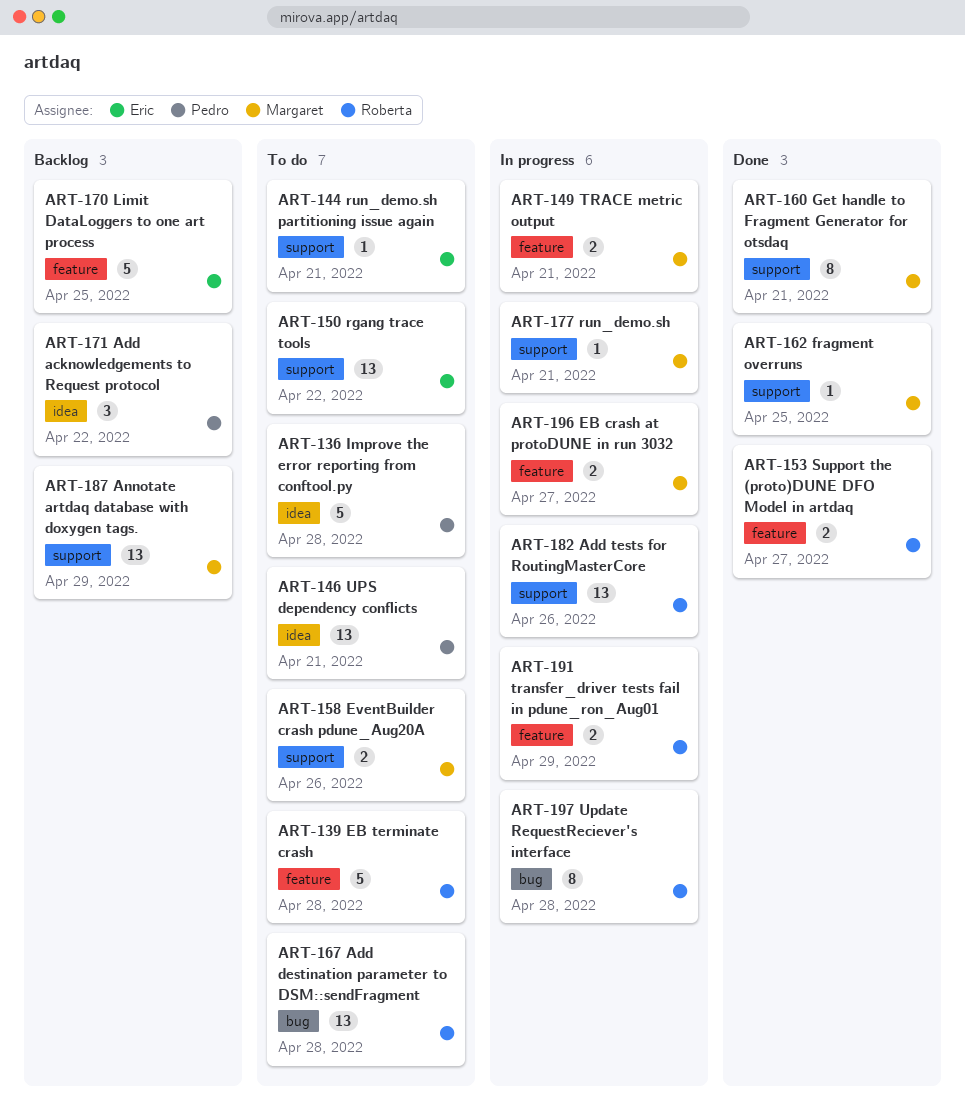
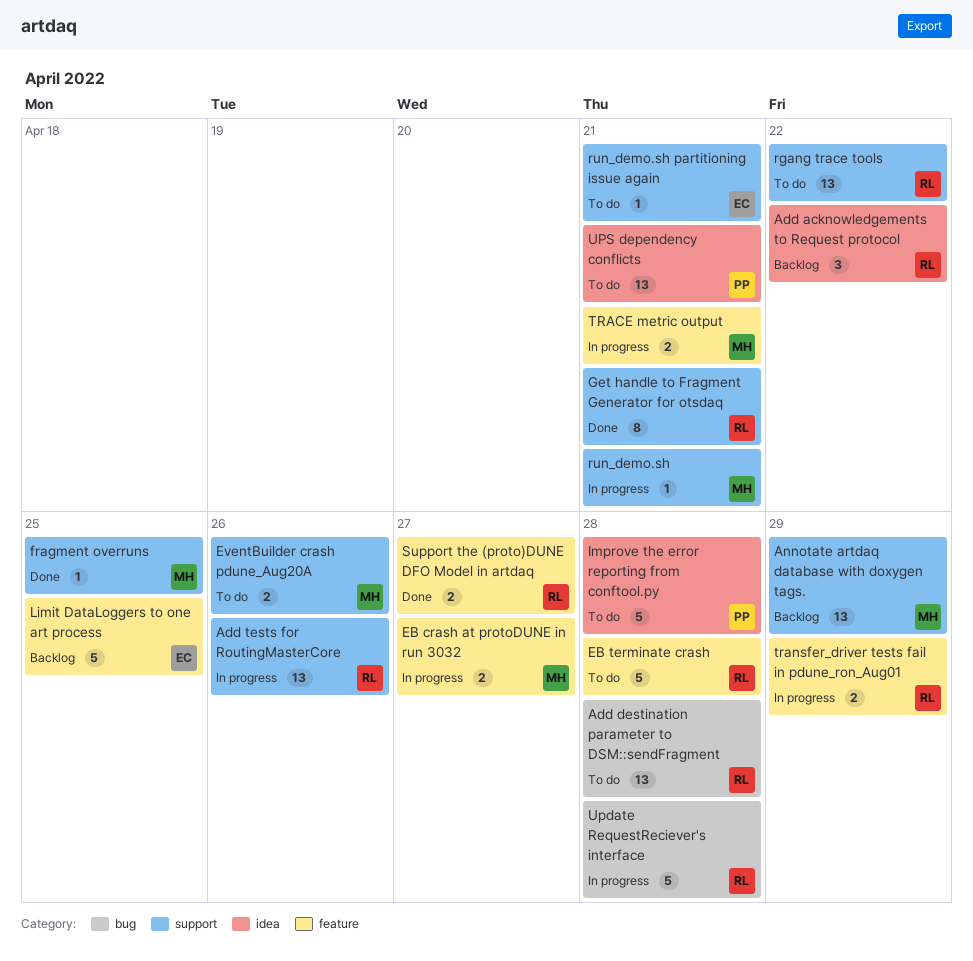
Add acknowledgements to Request protocol, owner: Pedro -> Roberta
Get handle to Fragment Generator for otsdaq, owner: Margaret -> Roberta
rgang trace tools, owner: Eric -> Roberta
Update RequestReciever's interface, estimate: 8 -> 5

